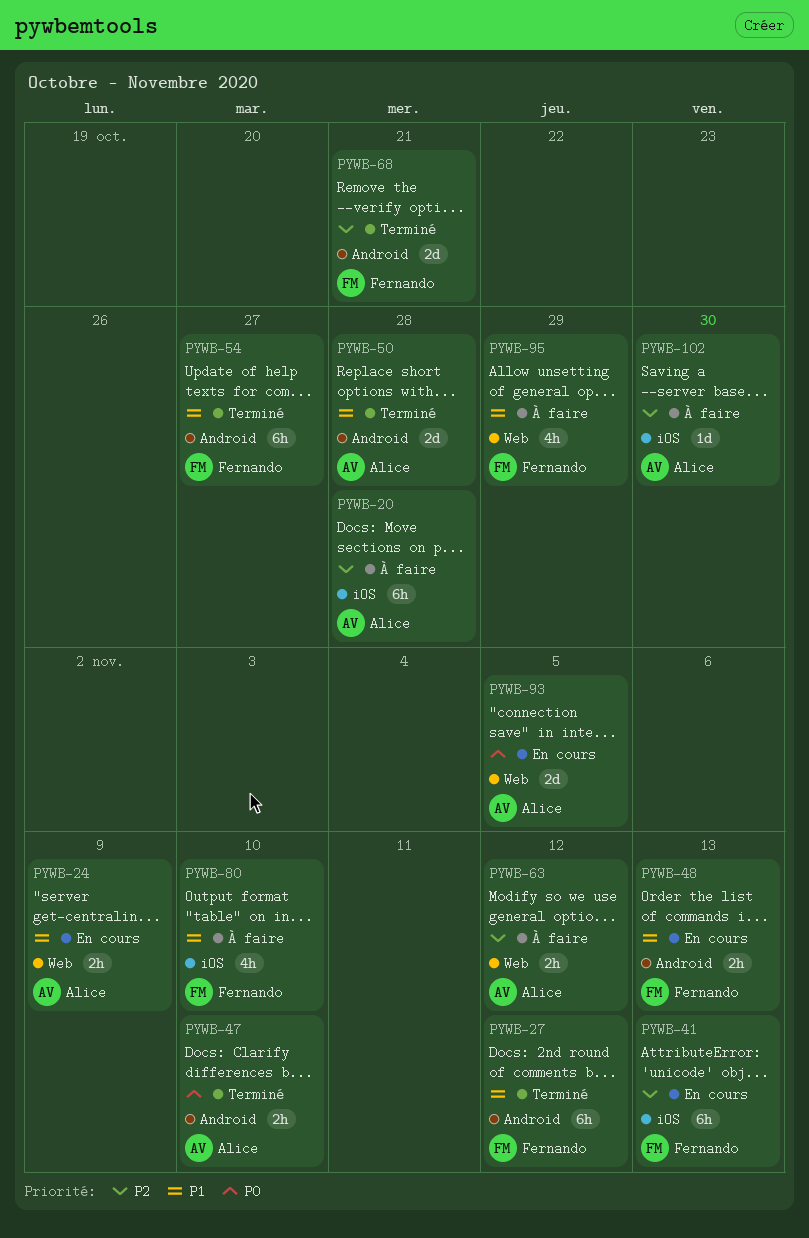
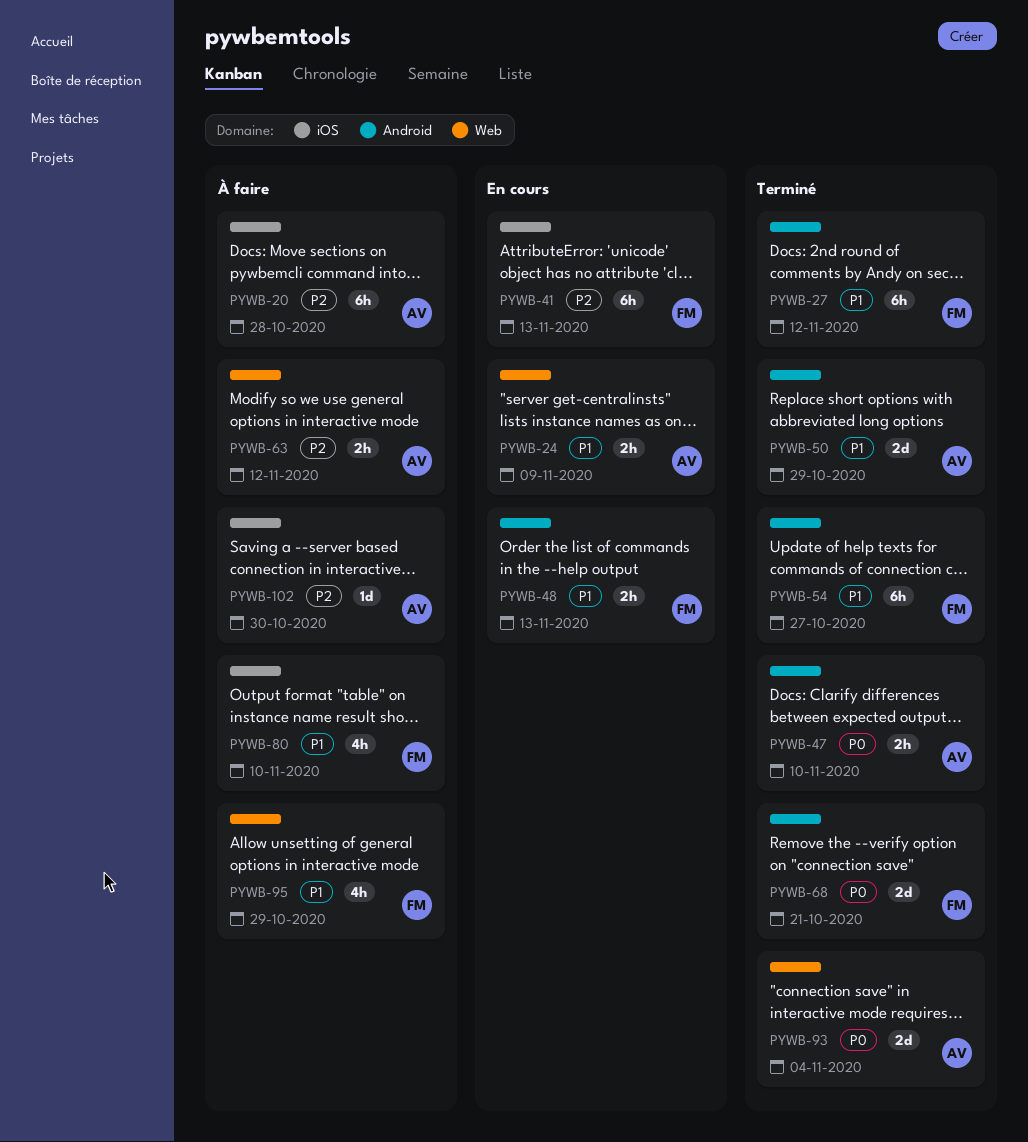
PYWB-50, due: Oct 28 -> Oct 29
PYWB-68, priority: P2 -> P0
PYWB-93, status: En cours -> Terminé
PYWB-93, due: Nov 5 -> Nov 4

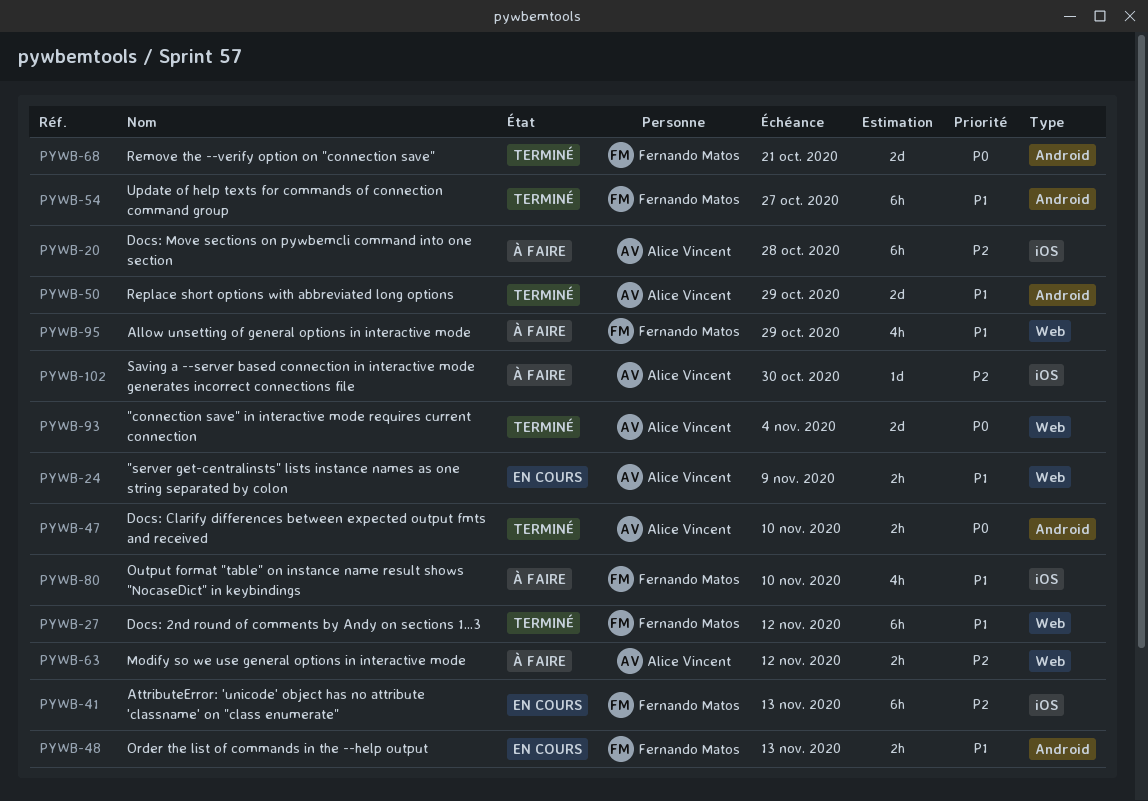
PYWB-27, label: Android -> Web

